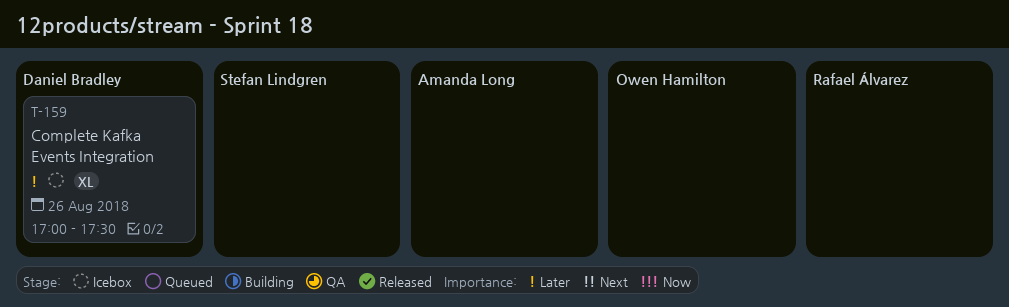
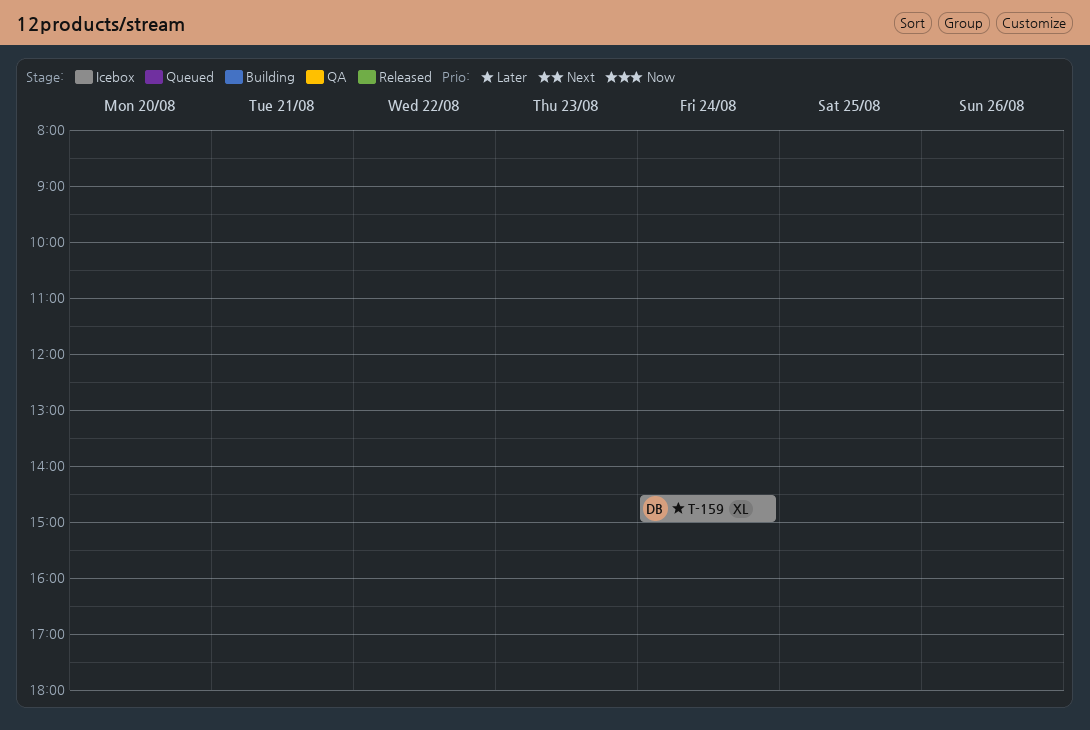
T-159, day: Aug 26 -> Aug 24
T-159, begins: 17:00 -> 14:30
T-159, ends: 17:30 -> 15:00

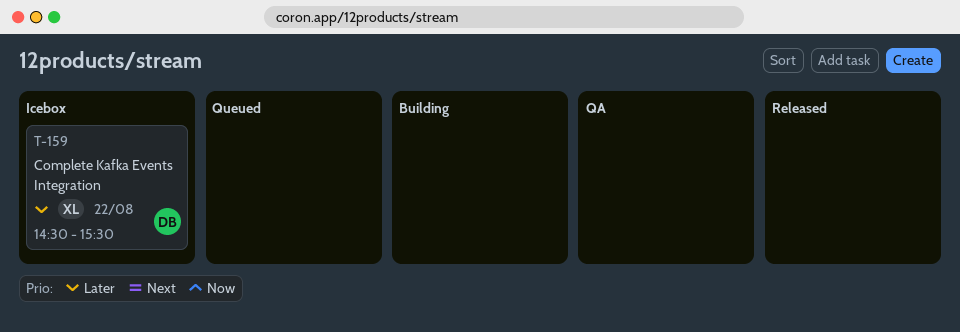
T-159, day: Aug 24 -> Aug 22
T-159, ends: 15:00 -> 15:30

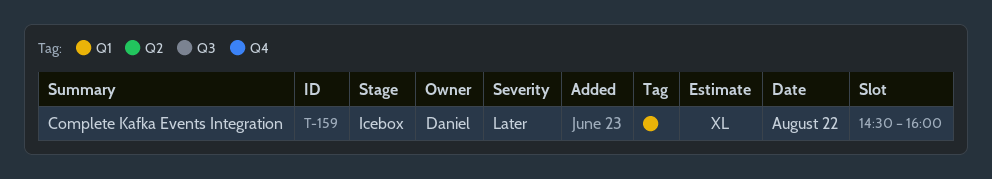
T-159, ends: 15:30 -> 16:00

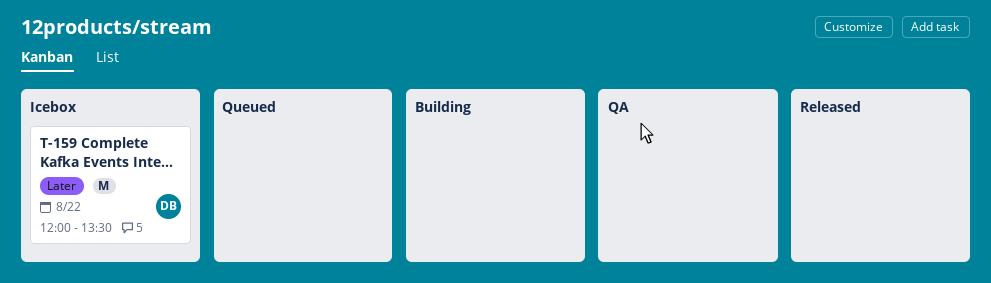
T-159, estimate: XL -> M
T-159, begins: 14:30 -> 12:00
T-159, ends: 16:00 -> 13:30

